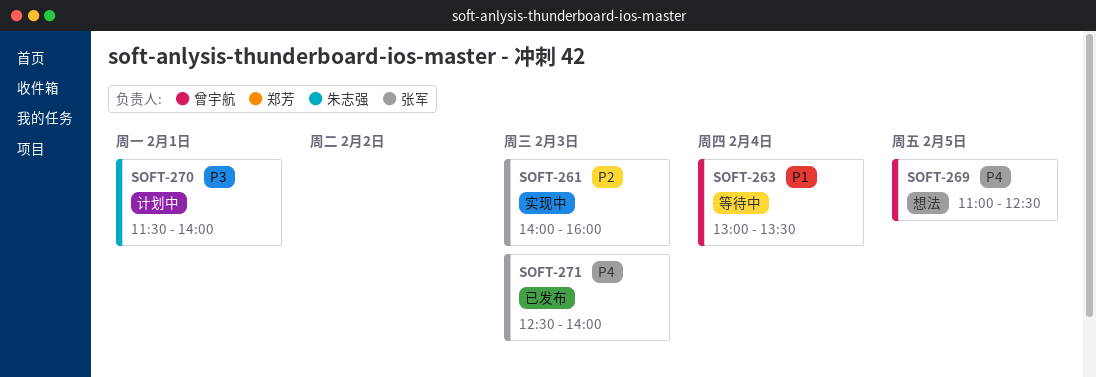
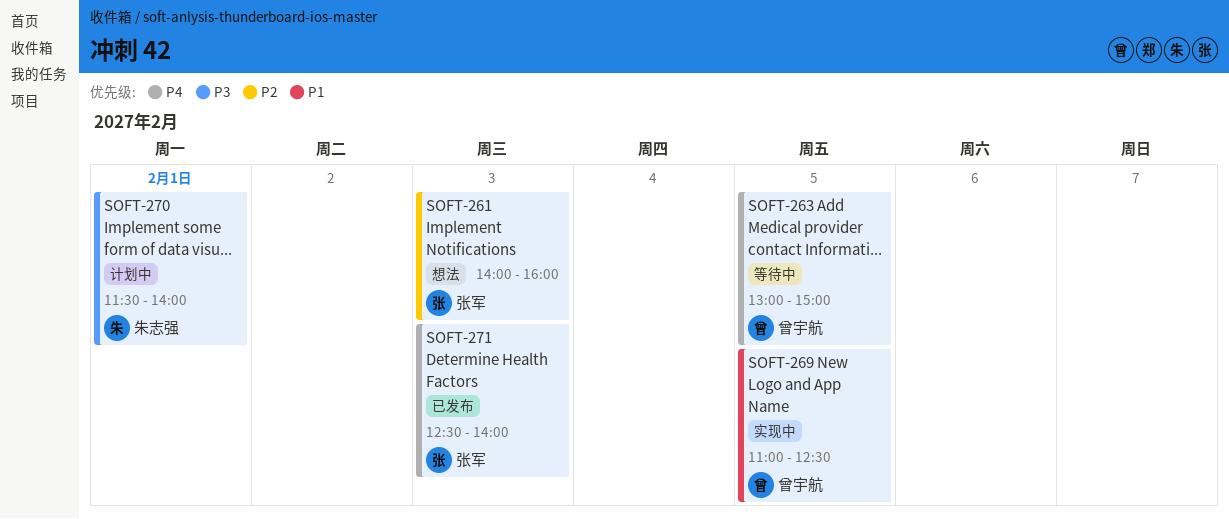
SOFT-261, status: 实现中 -> 想法
SOFT-263, priority: P1 -> P4
SOFT-263, day: Feb 4 -> Feb 5
SOFT-263, ends: 13:30 -> 15:00
SOFT-269, status: 想法 -> 实现中
SOFT-269, priority: P4 -> P1

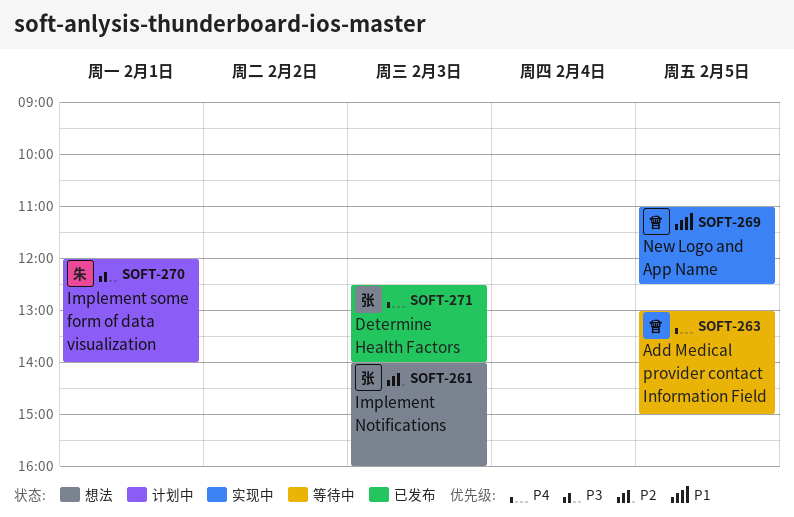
SOFT-270, begins: 11:30 -> 12:00

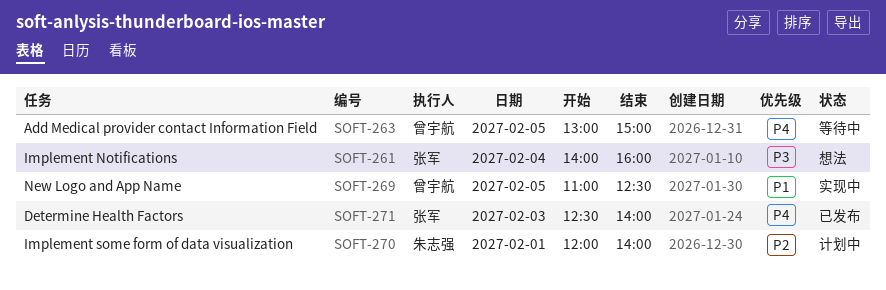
SOFT-261, priority: P2 -> P3
SOFT-261, day: Feb 3 -> Feb 4
SOFT-270, priority: P3 -> P2

